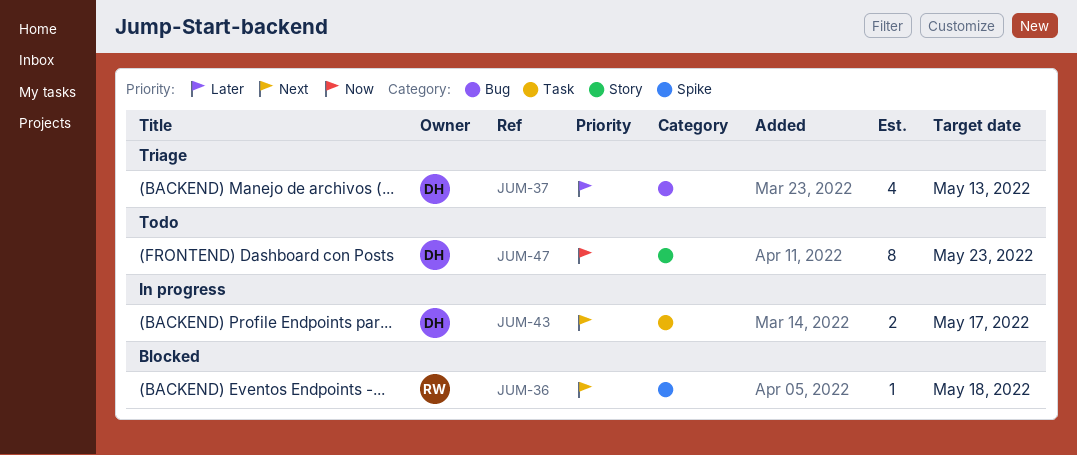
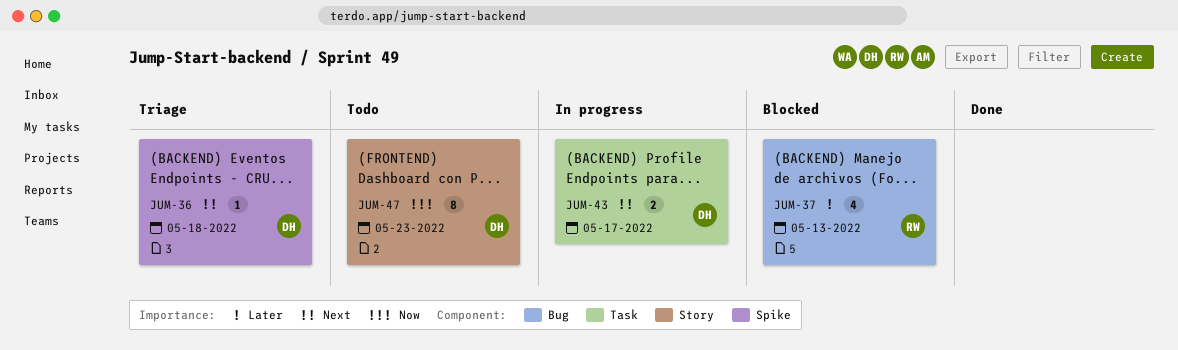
JUM-36, status: Blocked -> Triage
JUM-36, owner: RW -> DH
JUM-37, status: Triage -> Blocked
JUM-37, owner: DH -> RW

